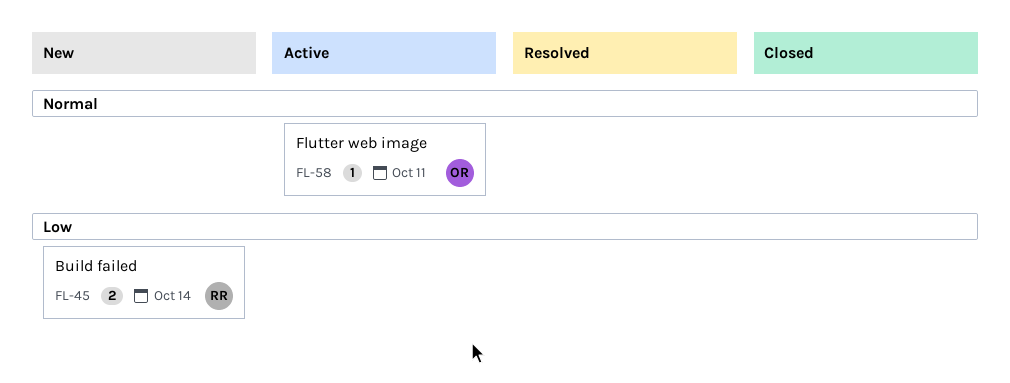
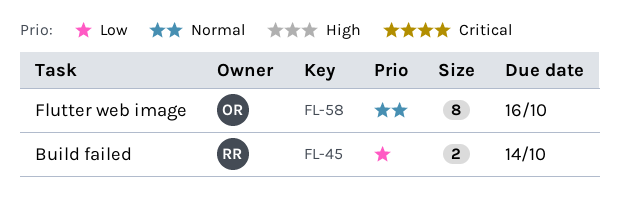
FL-58, estimate: 1 -> 8
FL-58, due: Oct 11 -> Oct 16

